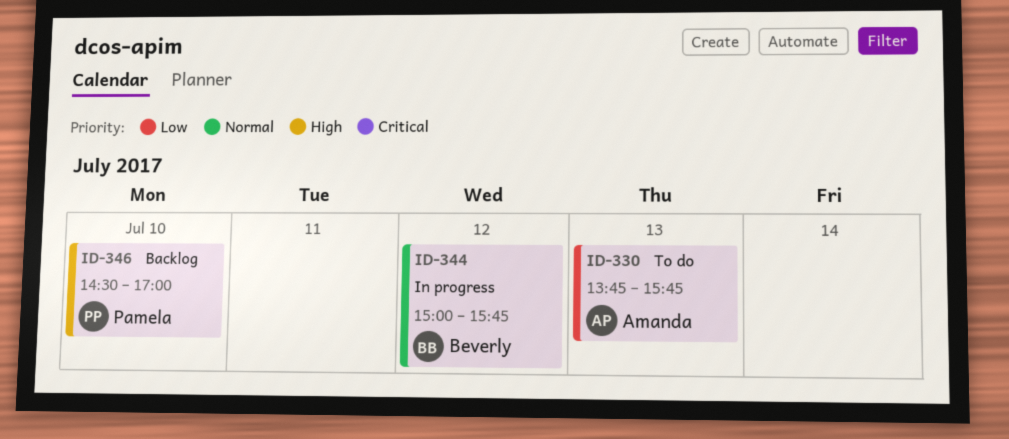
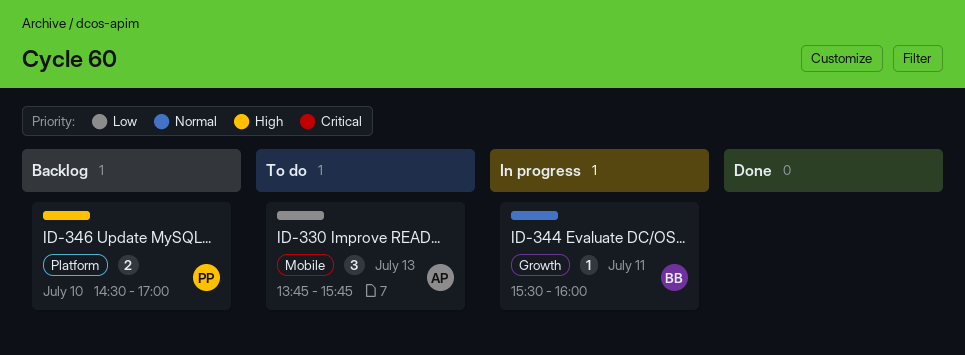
ID-344, day: Jul 12 -> Jul 11
ID-344, begins: 15:00 -> 15:30
ID-344, ends: 15:45 -> 16:00

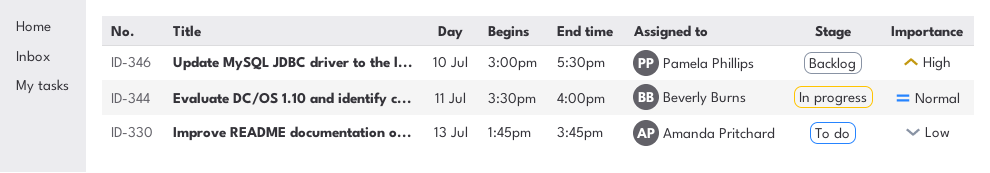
ID-346, begins: 14:30 -> 15:00
ID-346, ends: 17:00 -> 17:30

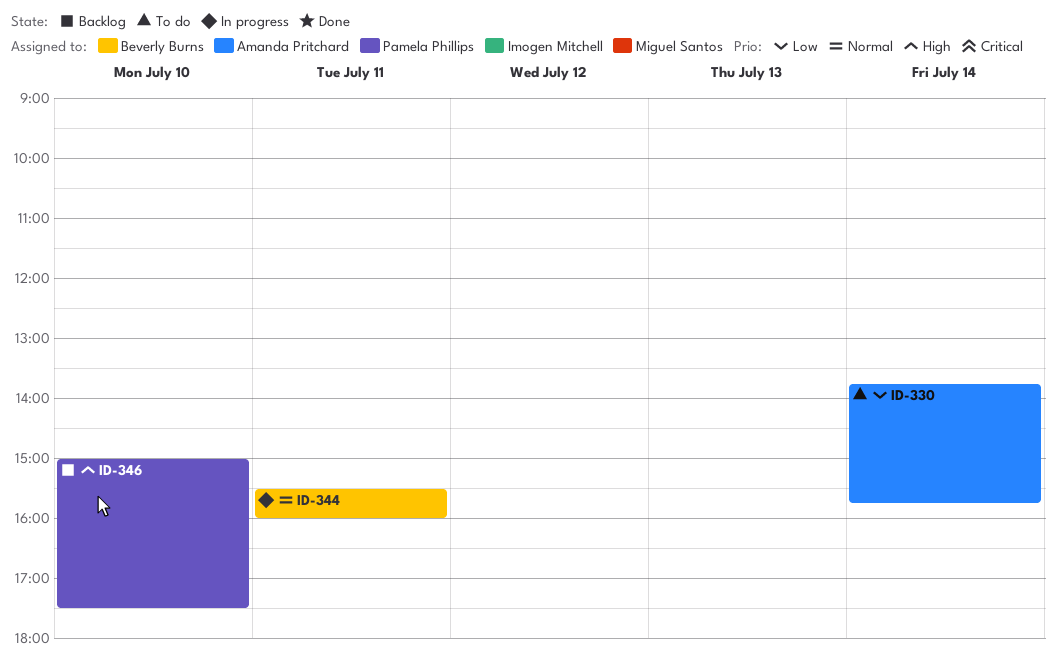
ID-330, day: Jul 13 -> Jul 14

